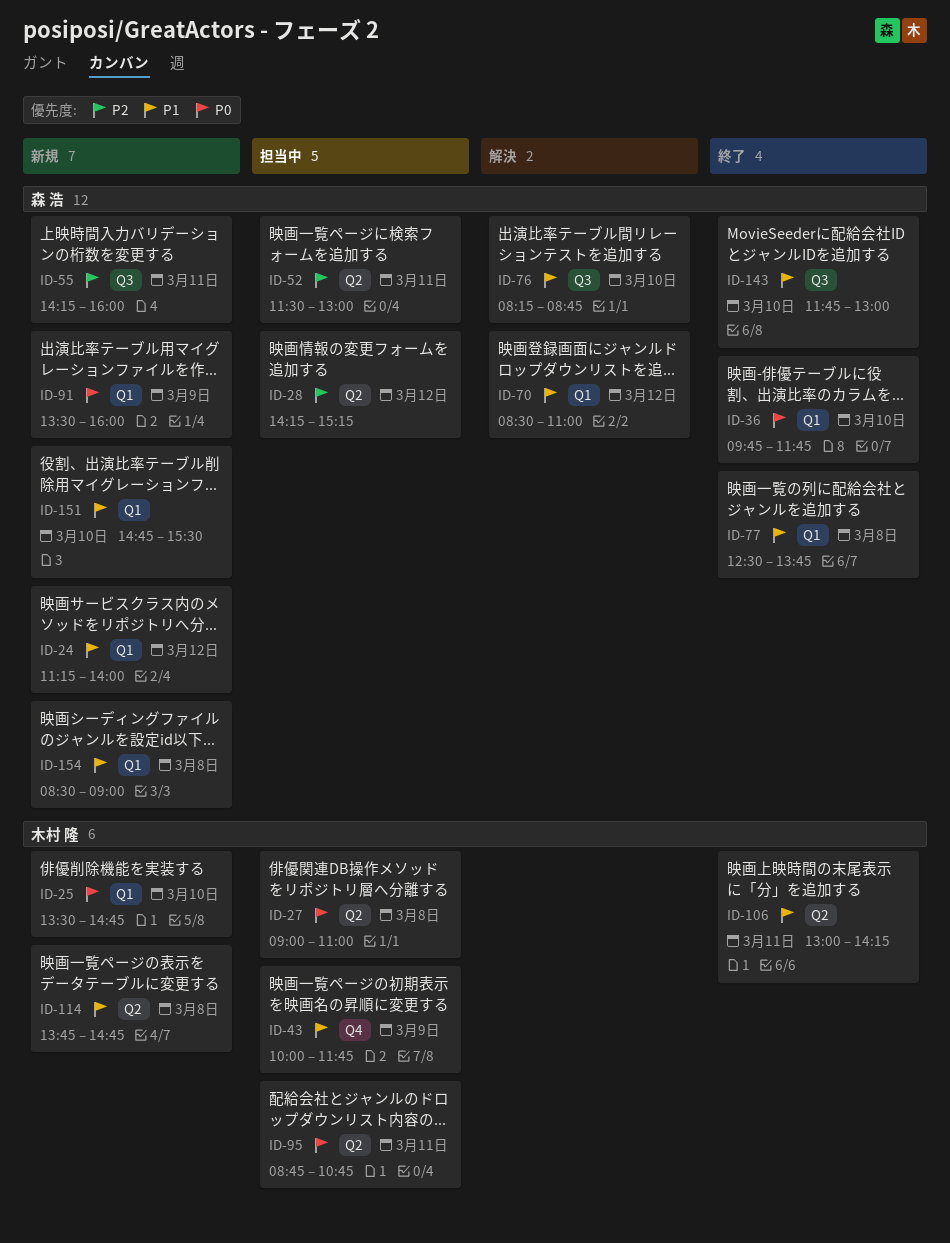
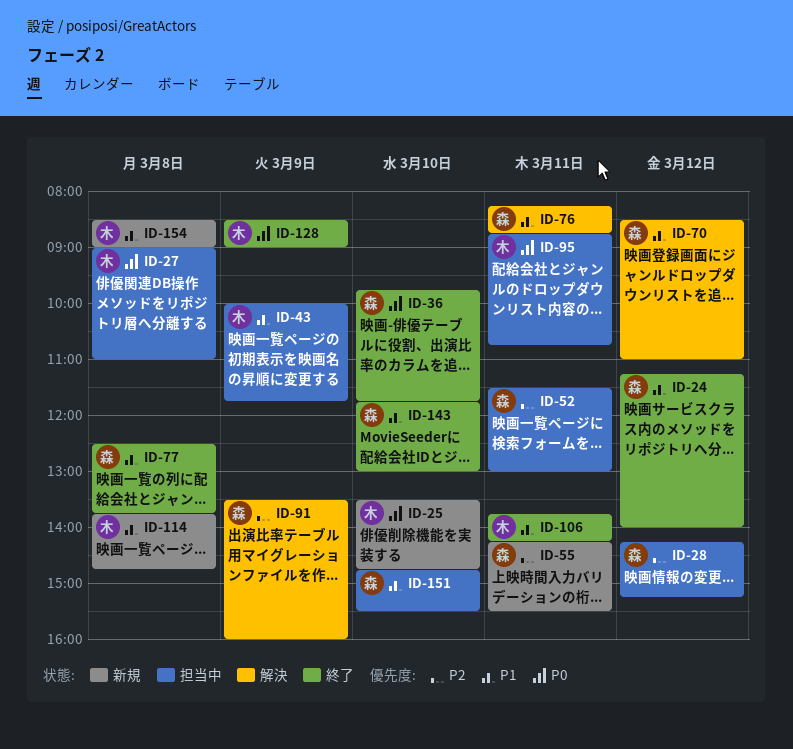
ID-24, status: 新規 -> 終了
ID-55, ends: 16:00 -> 15:30
ID-76, day: Mar 10 -> Mar 11
ID-91, status: 新規 -> 解決
ID-91, priority: P0 -> P2
ID-106, begins: 13:00 -> 13:45
ID-128: none -> present
ID-151, status: 新規 -> 担当中
ID-154, owner: 森 浩 -> 木村 隆

